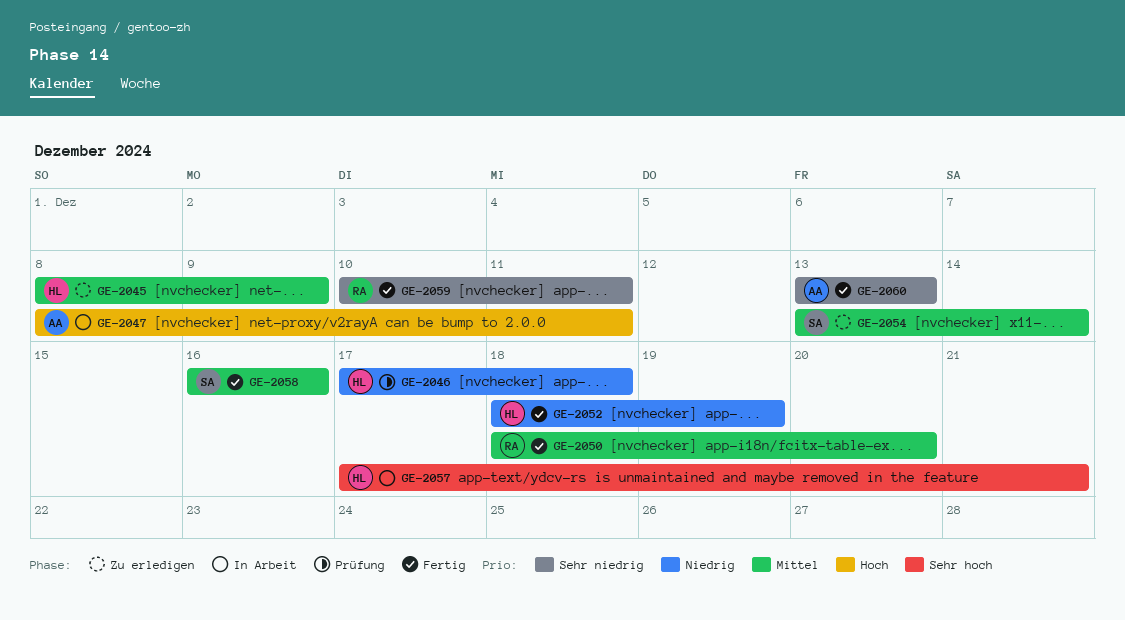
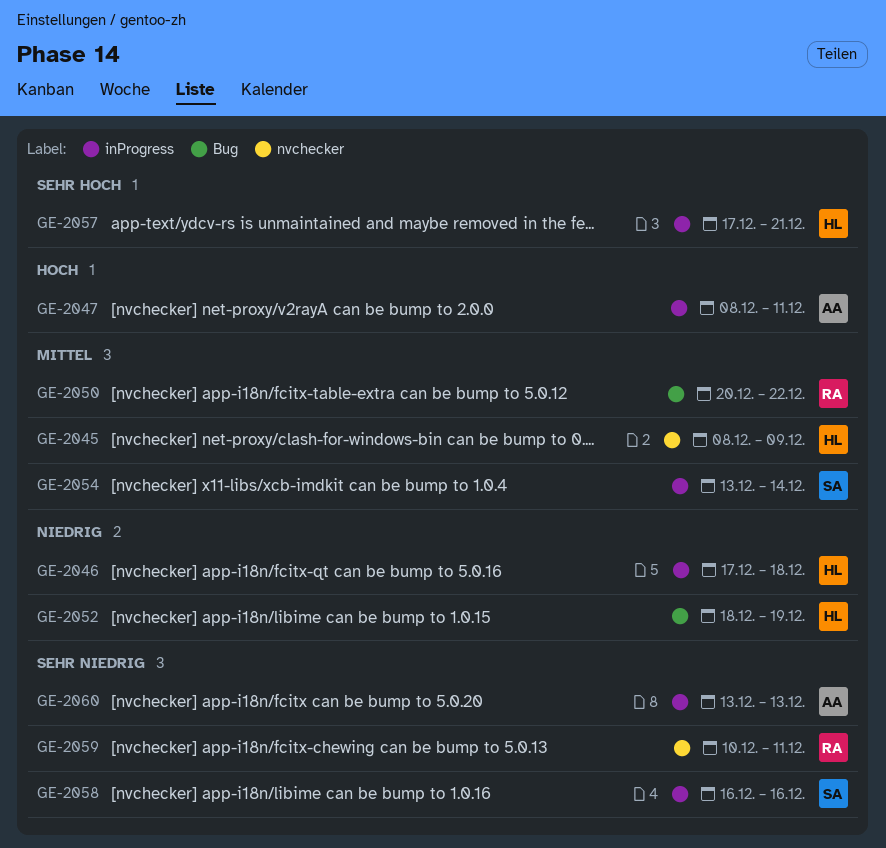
GE-2050, start: Dec 18 -> Dec 20
GE-2050, due: Dec 20 -> Dec 22
GE-2058, priority: Mittel -> Sehr niedrig

